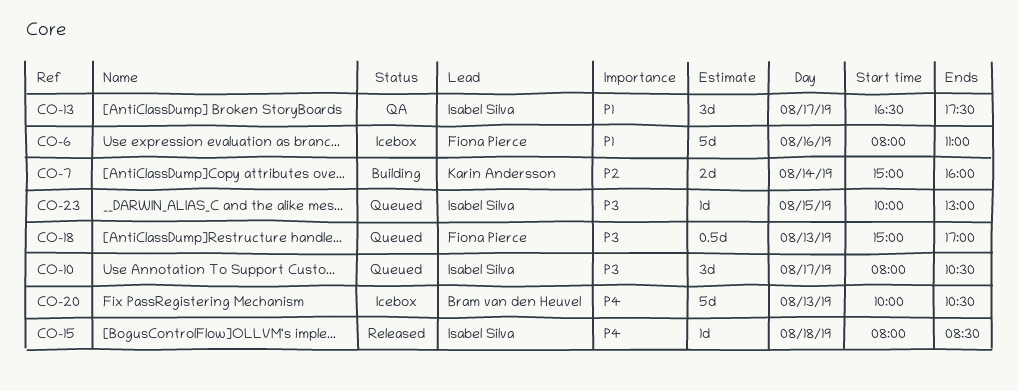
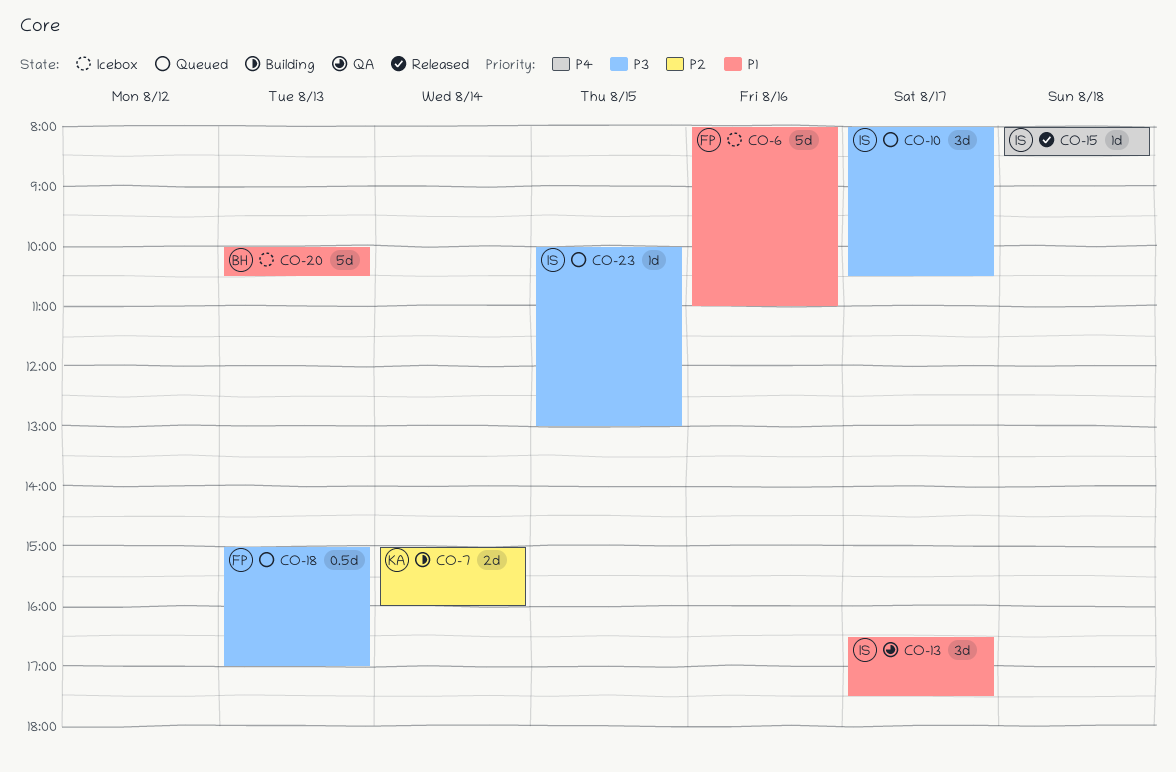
CO-20, priority: P4 -> P1

